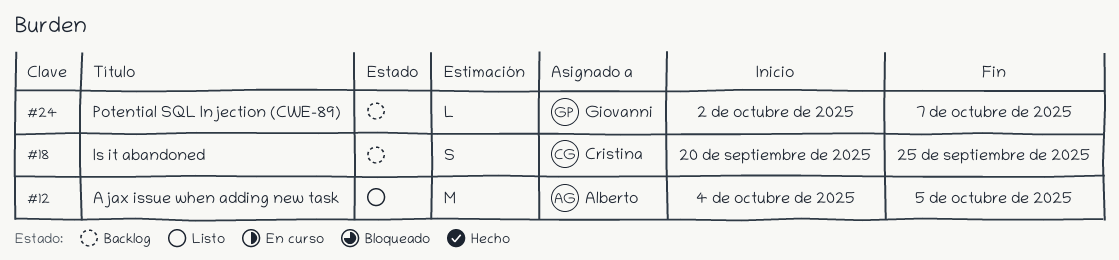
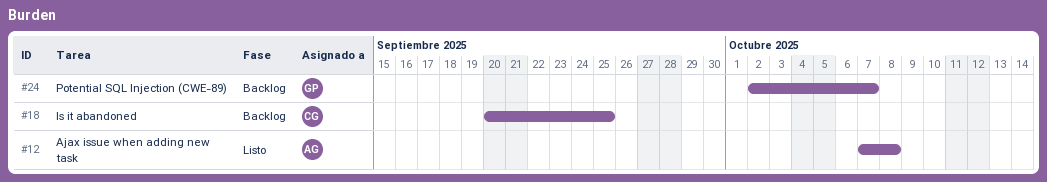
#12, start: Oct 4 -> Oct 7
#12, due: Oct 5 -> Oct 8

